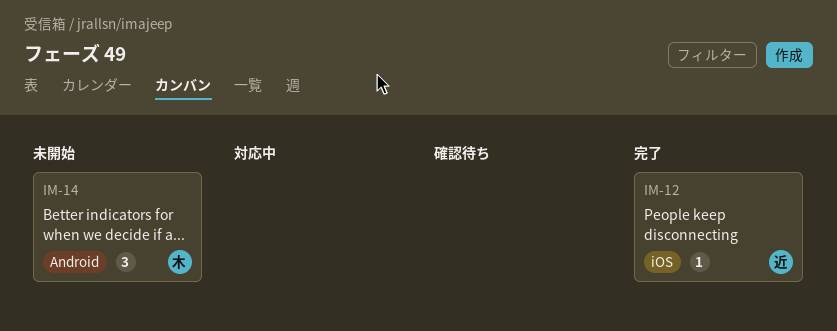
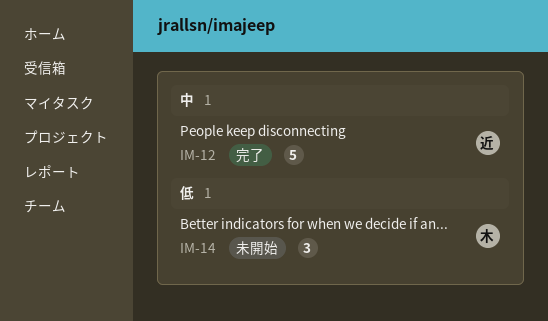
IM-12, estimate: 1 -> 5

